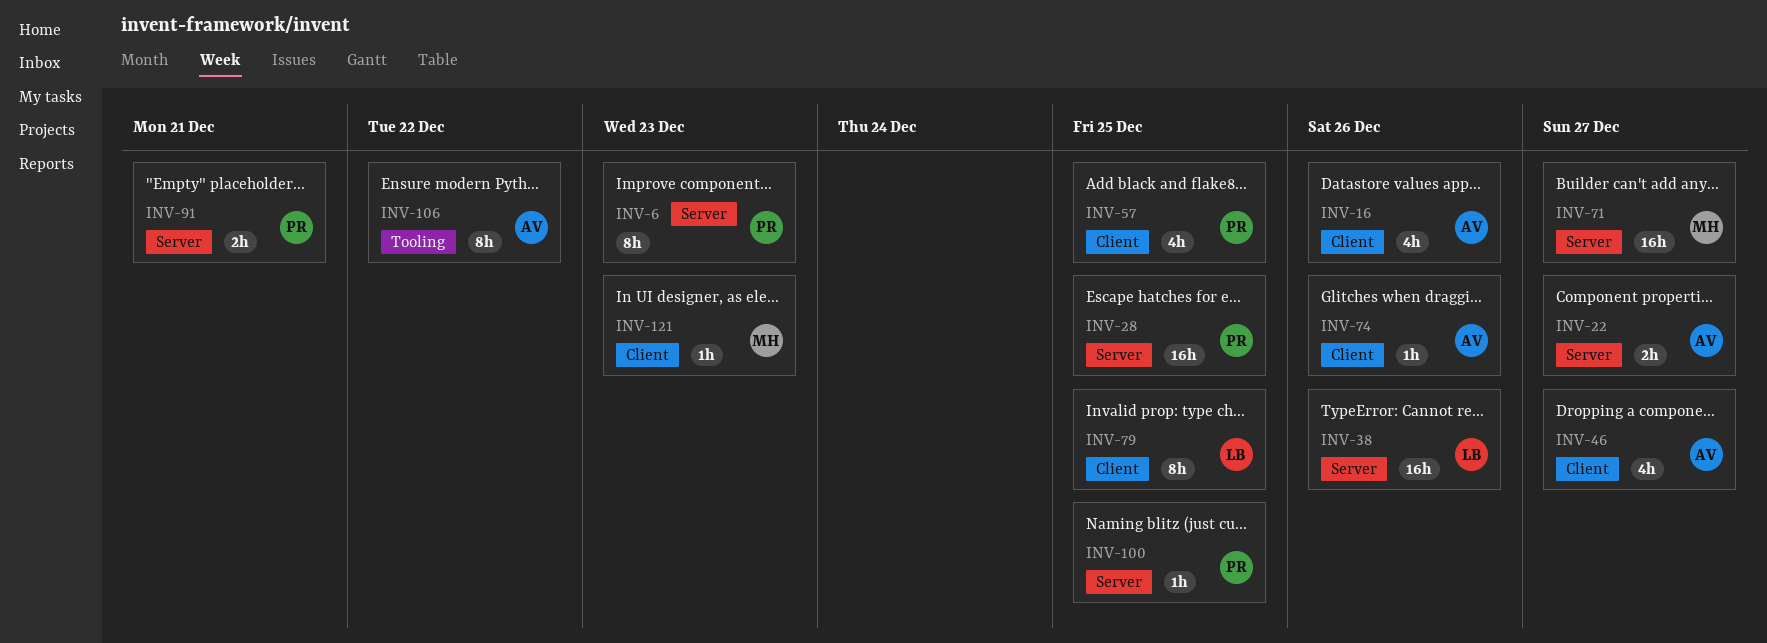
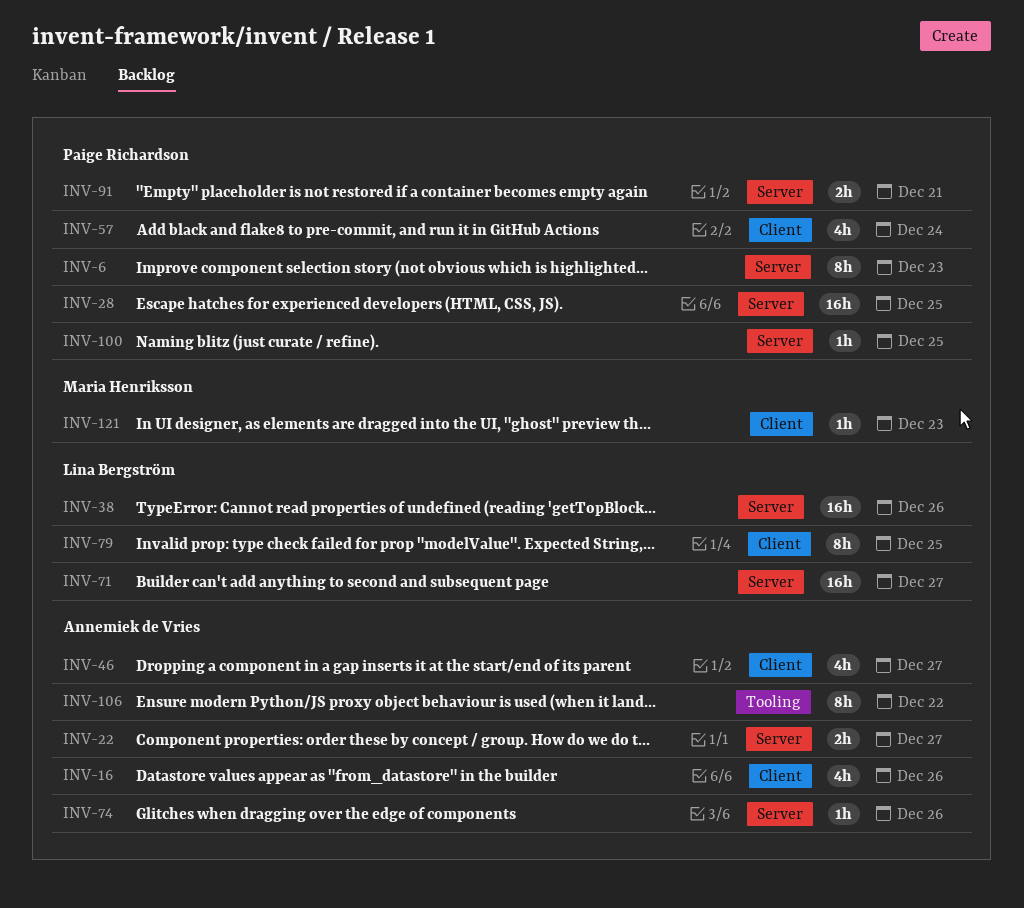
INV-57, due: Dec 25 -> Dec 24
INV-71, owner: Maria Henriksson -> Lina Bergström
INV-74, label: Client -> Server

